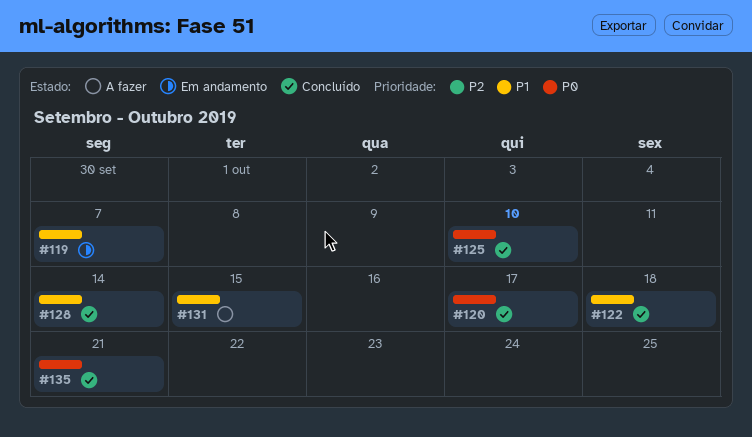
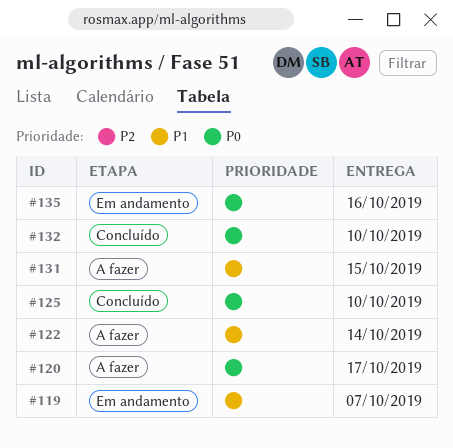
#120, status: Concluído -> A fazer
#122, status: Concluído -> A fazer
#122, due: Oct 18 -> Oct 14
#128: present -> none
#132: none -> present
#135, status: Concluído -> Em andamento
#135, due: Oct 21 -> Oct 16

